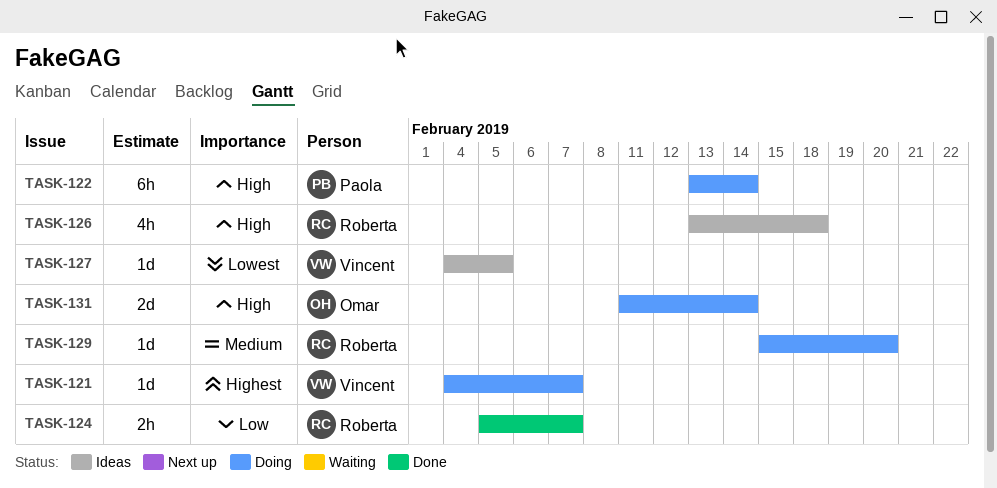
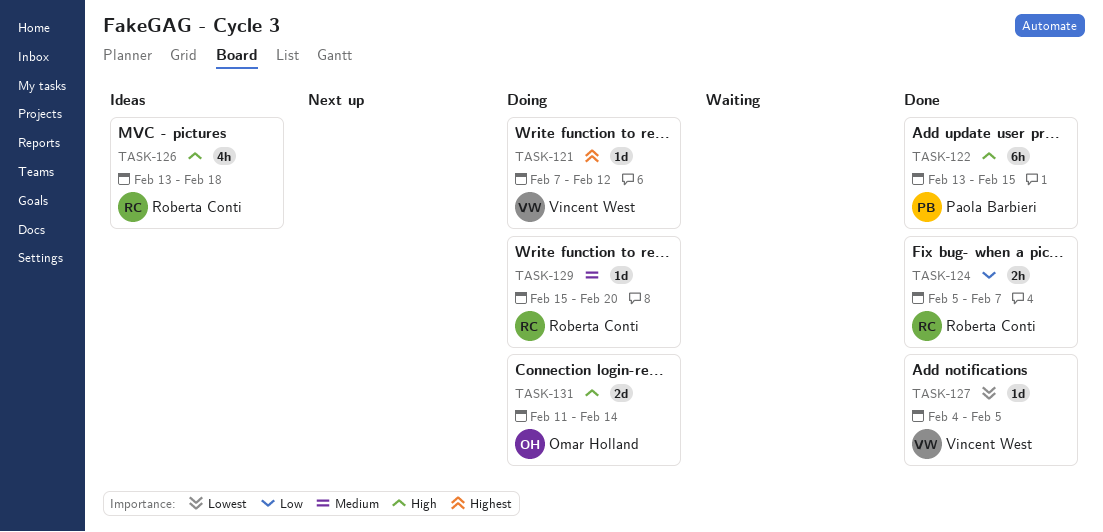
TASK-121, start: Feb 4 -> Feb 7
TASK-121, due: Feb 7 -> Feb 12
TASK-122, status: Doing -> Done
TASK-122, due: Feb 14 -> Feb 15
TASK-127, status: Ideas -> Done

